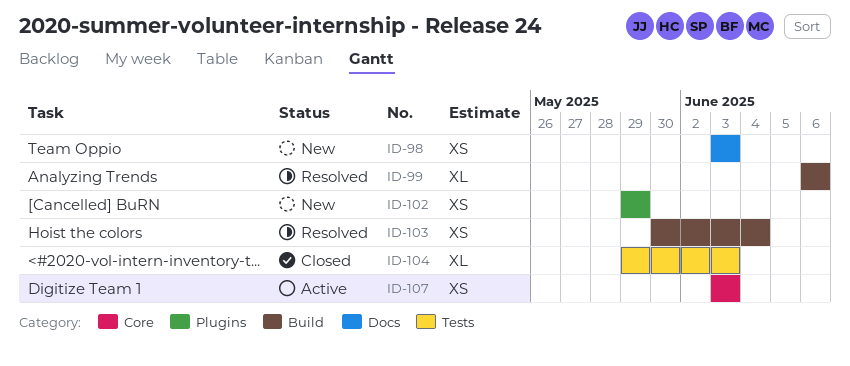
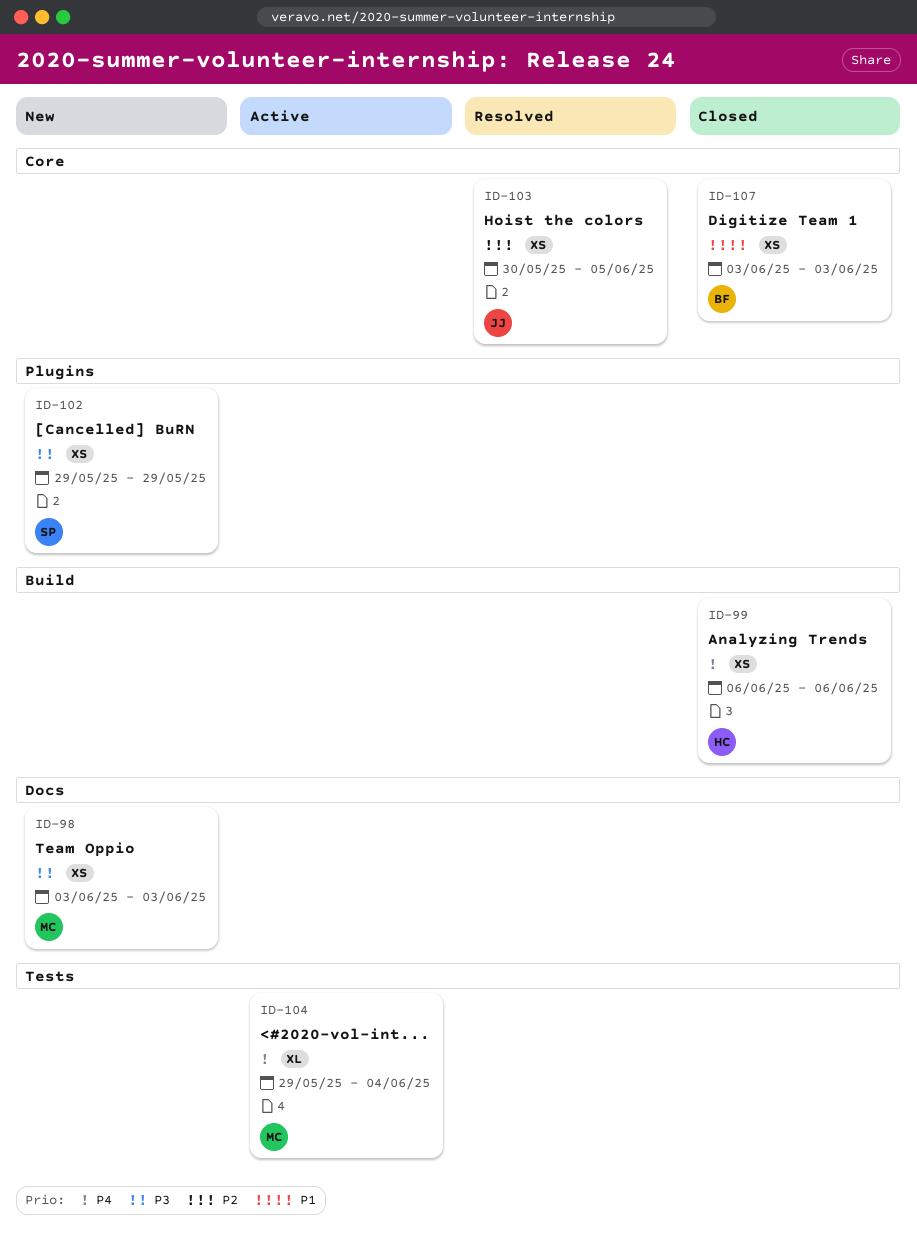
ID-99, status: Resolved -> Closed
ID-99, estimate: XL -> XS
ID-103, label: Build -> Core
ID-103, due: Jun 4 -> Jun 5
ID-104, status: Closed -> Active
ID-104, due: Jun 3 -> Jun 4
ID-107, status: Active -> Closed

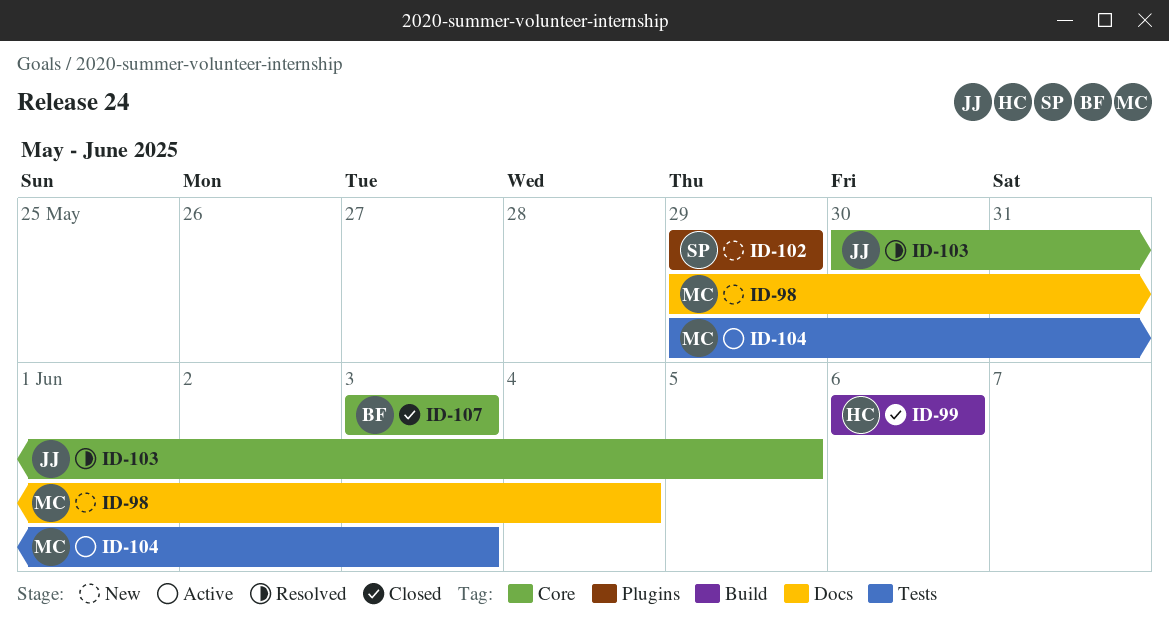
ID-98, start: Jun 3 -> May 29
ID-98, due: Jun 3 -> Jun 4
ID-104, due: Jun 4 -> Jun 3

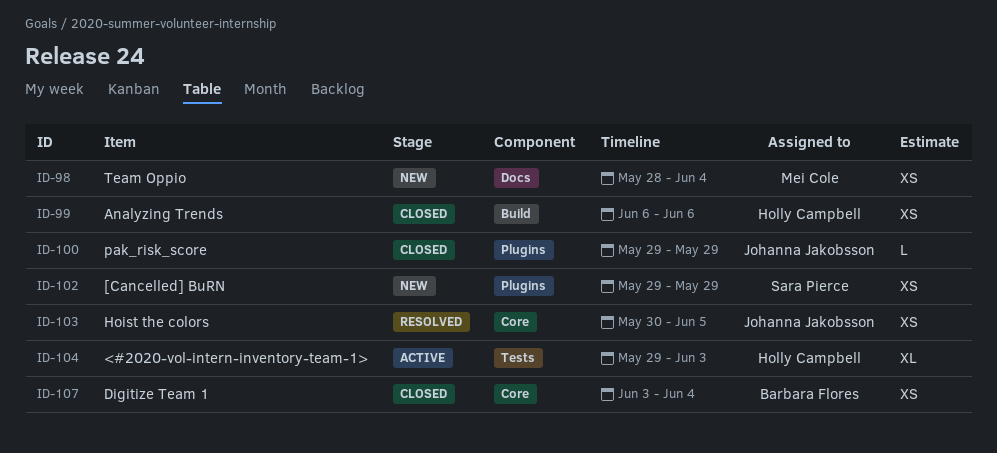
ID-98, start: May 29 -> May 28
ID-100: none -> present
ID-104, owner: Mei Cole -> Holly Campbell
ID-107, due: Jun 3 -> Jun 4

